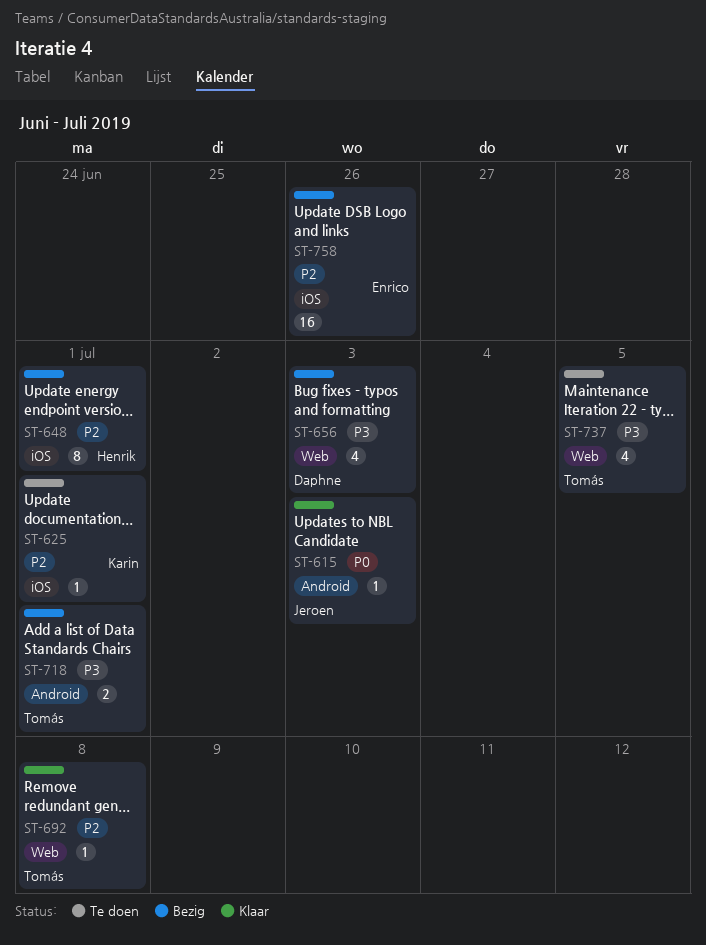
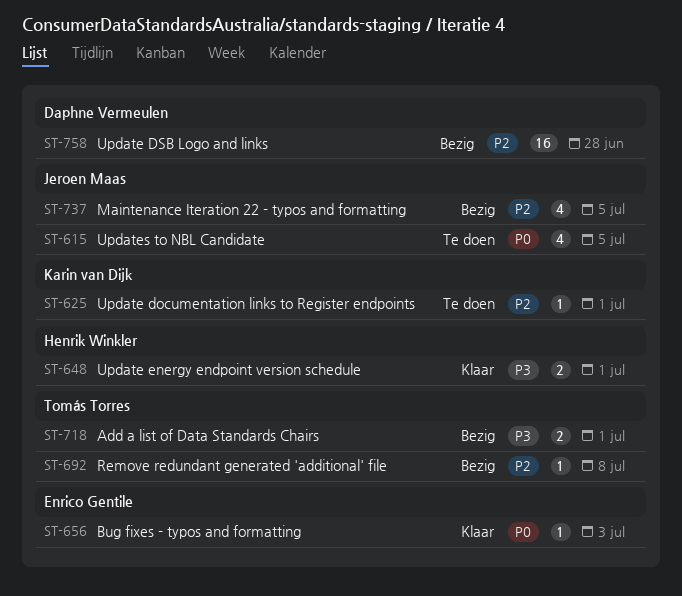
ST-615, status: Klaar -> Te doen
ST-615, estimate: 1 -> 4
ST-615, due: Jul 3 -> Jul 5
ST-648, status: Bezig -> Klaar
ST-648, priority: P2 -> P3
ST-648, estimate: 8 -> 2
ST-656, status: Bezig -> Klaar
ST-656, owner: Daphne Vermeulen -> Enrico Gentile
ST-656, priority: P3 -> P0
ST-656, estimate: 4 -> 1
ST-692, status: Klaar -> Bezig
ST-737, status: Te doen -> Bezig
ST-737, owner: Tomás Torres -> Jeroen Maas
ST-737, priority: P3 -> P2
ST-758, owner: Enrico Gentile -> Daphne Vermeulen
ST-758, due: Jun 26 -> Jun 28

